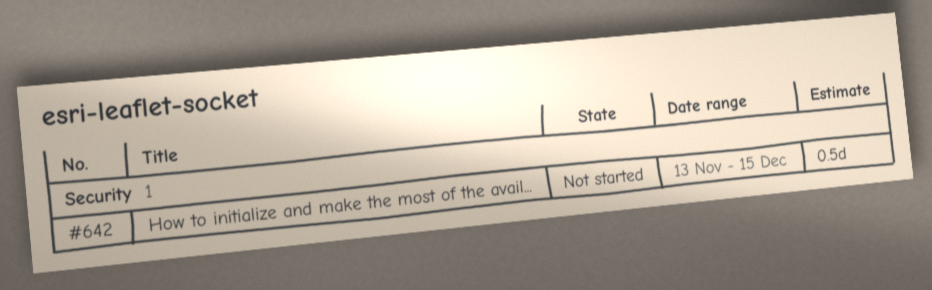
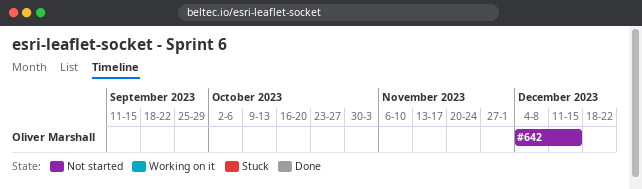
#642, start: Nov 13 -> Dec 4

